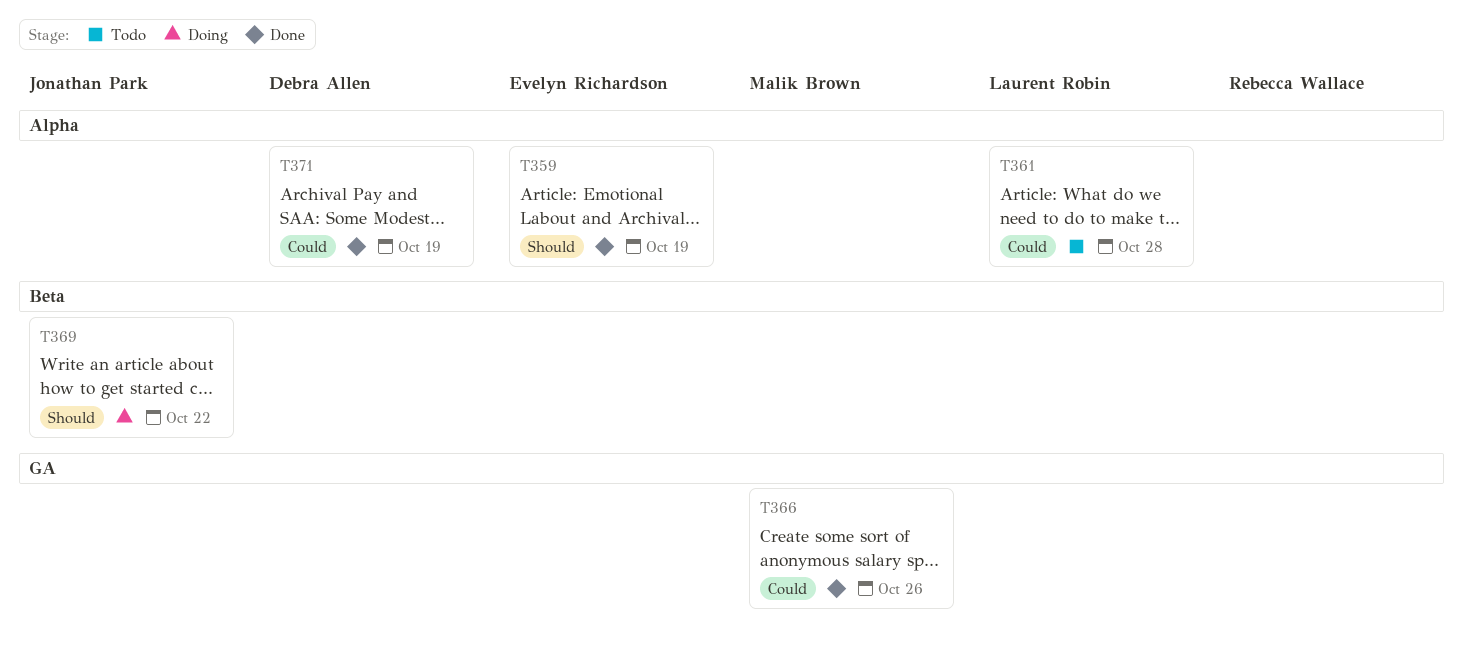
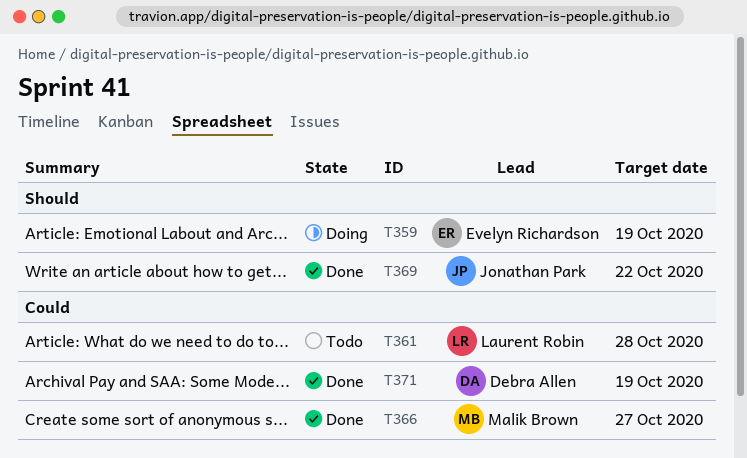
T359, status: Done -> Doing
T366, due: Oct 26 -> Oct 27
T369, status: Doing -> Done

